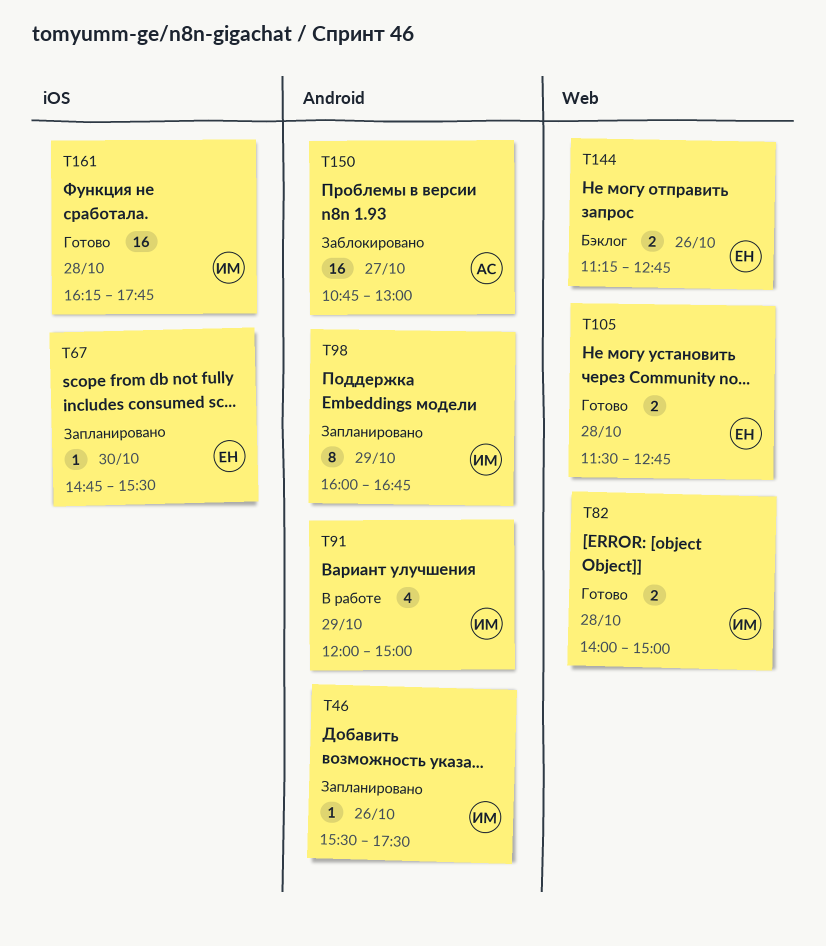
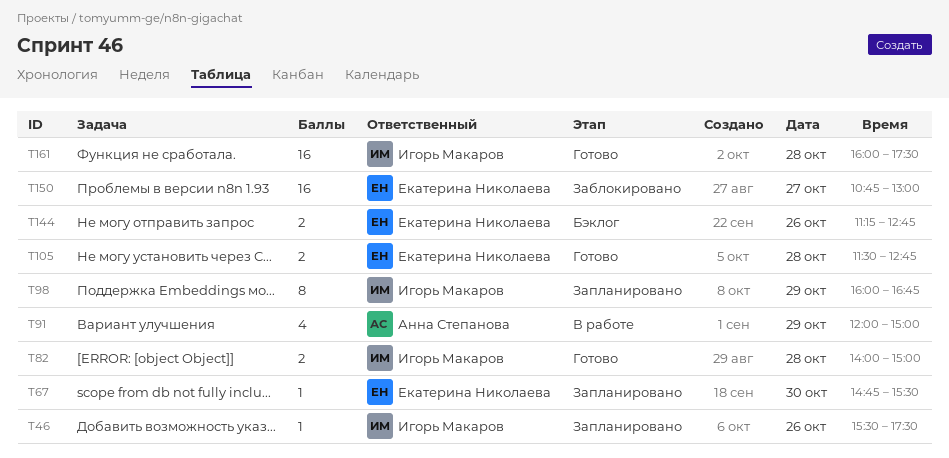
T91, owner: Игорь Макаров -> Анна Степанова
T150, owner: Анна Степанова -> Екатерина Николаева
T161, begins: 16:15 -> 16:00
T161, ends: 17:45 -> 17:30

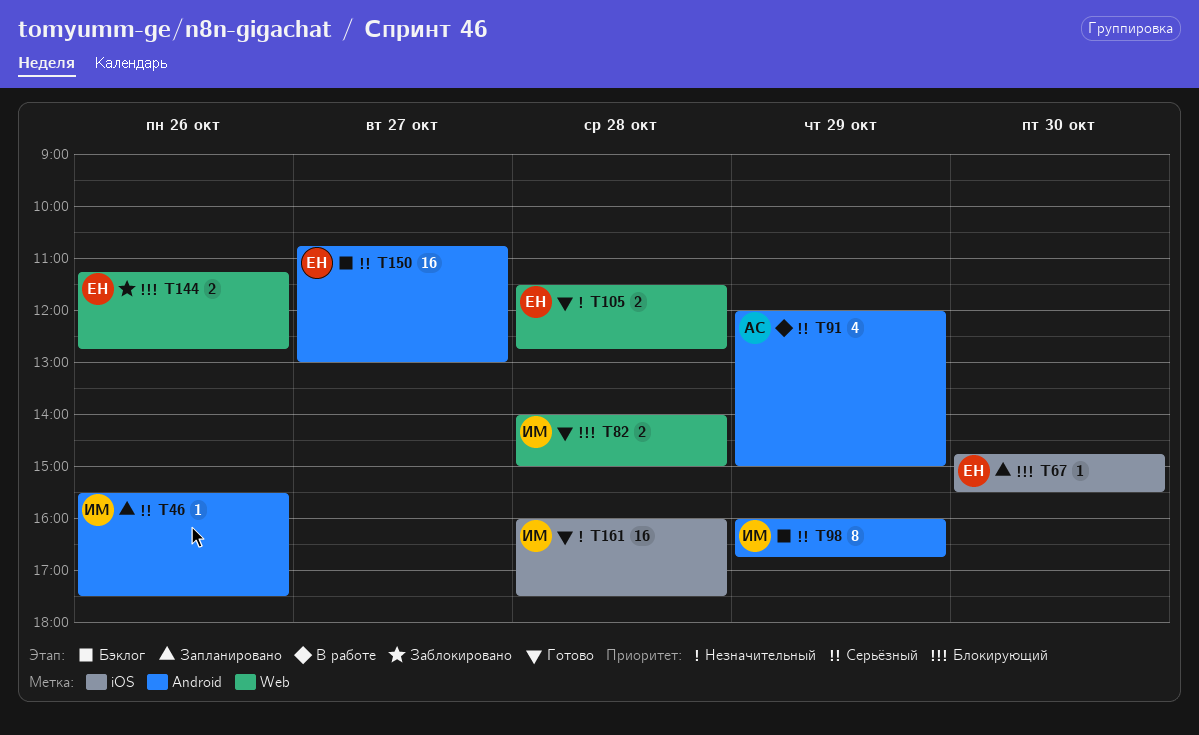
T98, status: Запланировано -> Бэклог
T144, status: Бэклог -> Заблокировано
T150, status: Заблокировано -> Бэклог

